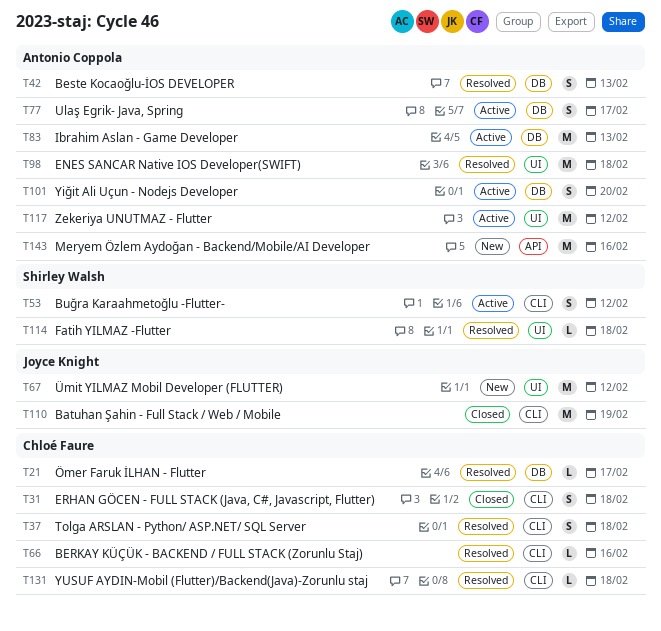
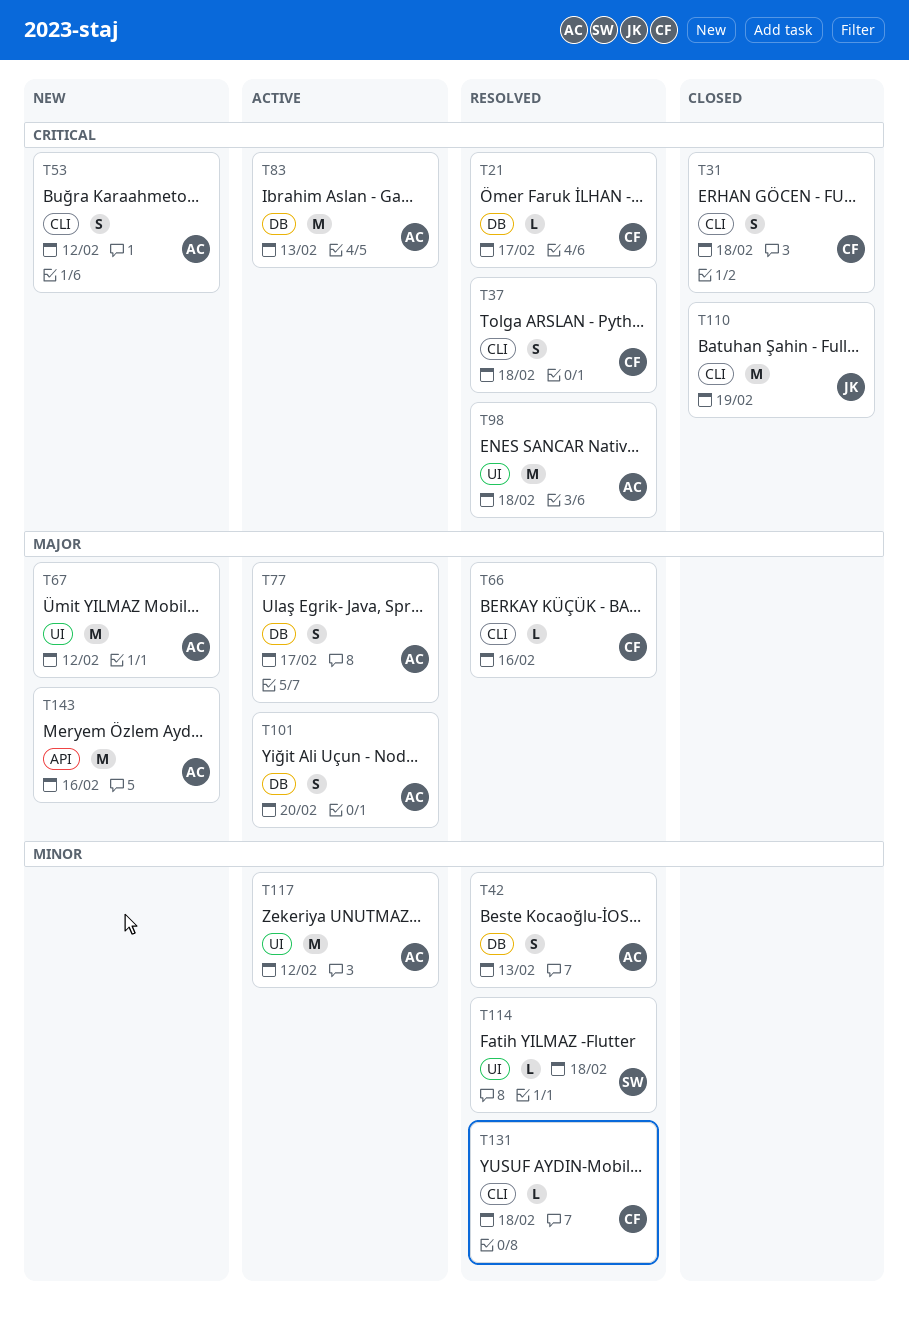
T53, status: Active -> New
T53, owner: Shirley Walsh -> Antonio Coppola
T67, owner: Joyce Knight -> Antonio Coppola

